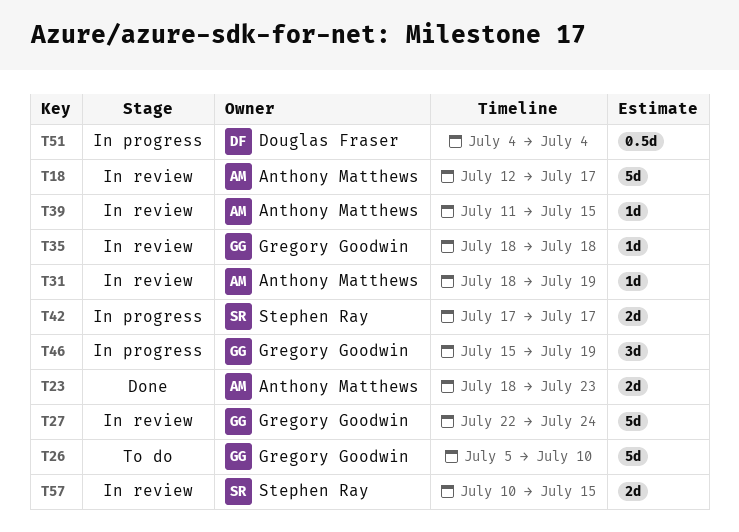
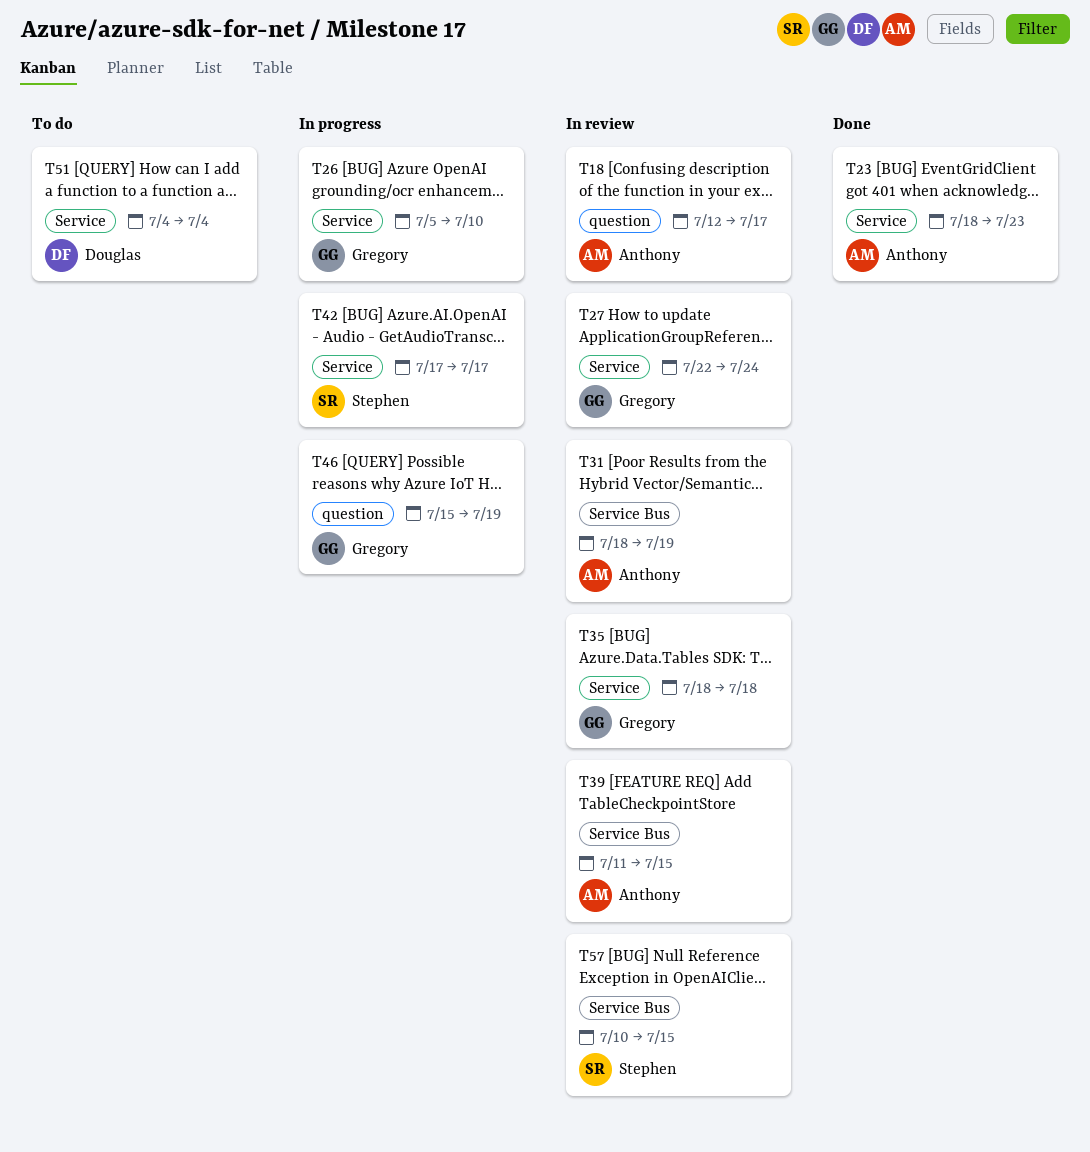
T26, status: To do -> In progress
T51, status: In progress -> To do

